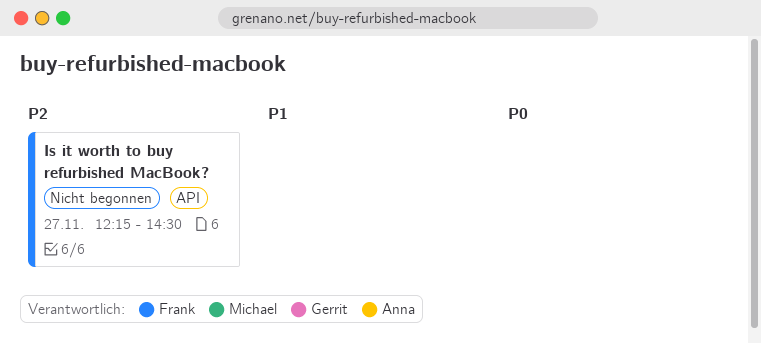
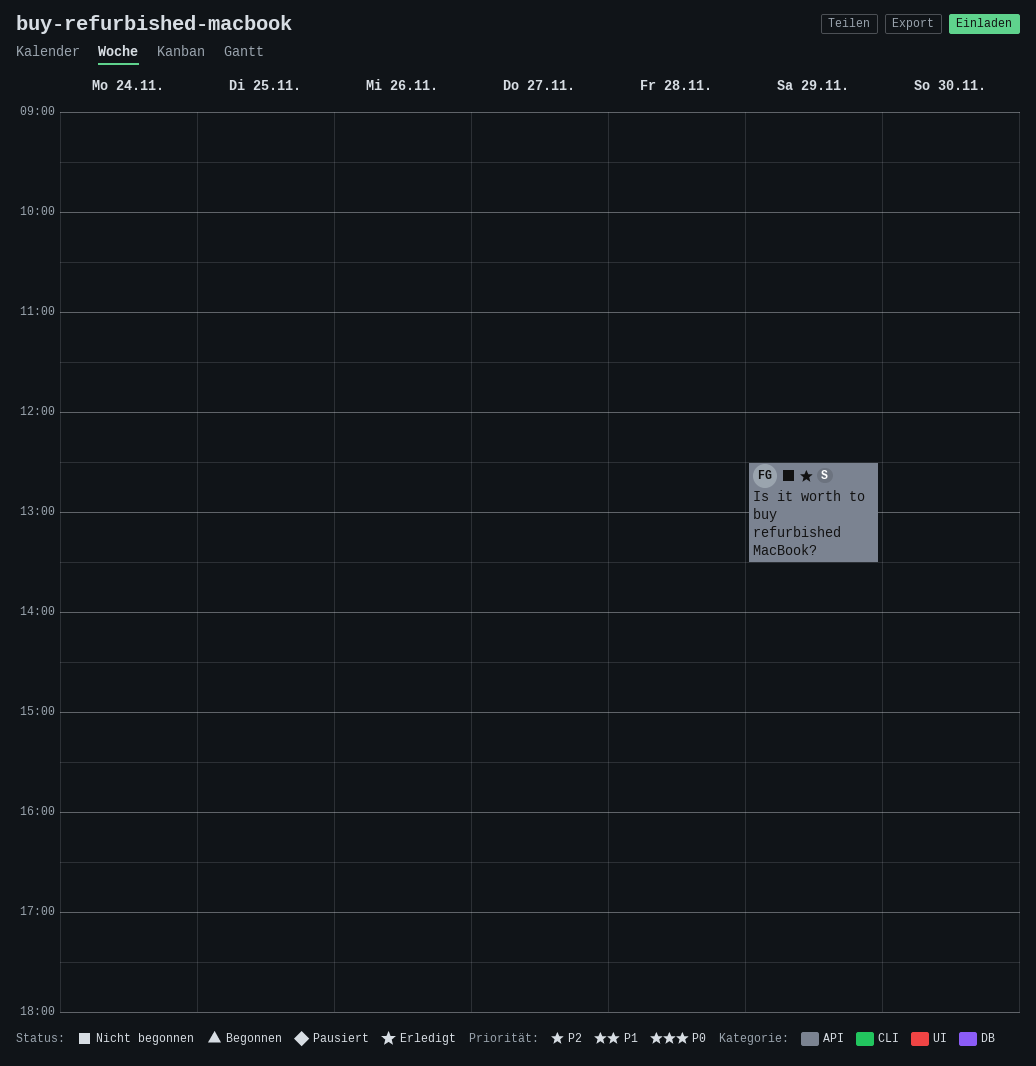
Is it worth to buy refurbished MacBook?, day: Nov 27 -> Nov 29
Is it worth to buy refurbished MacBook?, begins: 12:15 -> 12:30
Is it worth to buy refurbished MacBook?, ends: 14:30 -> 13:30

